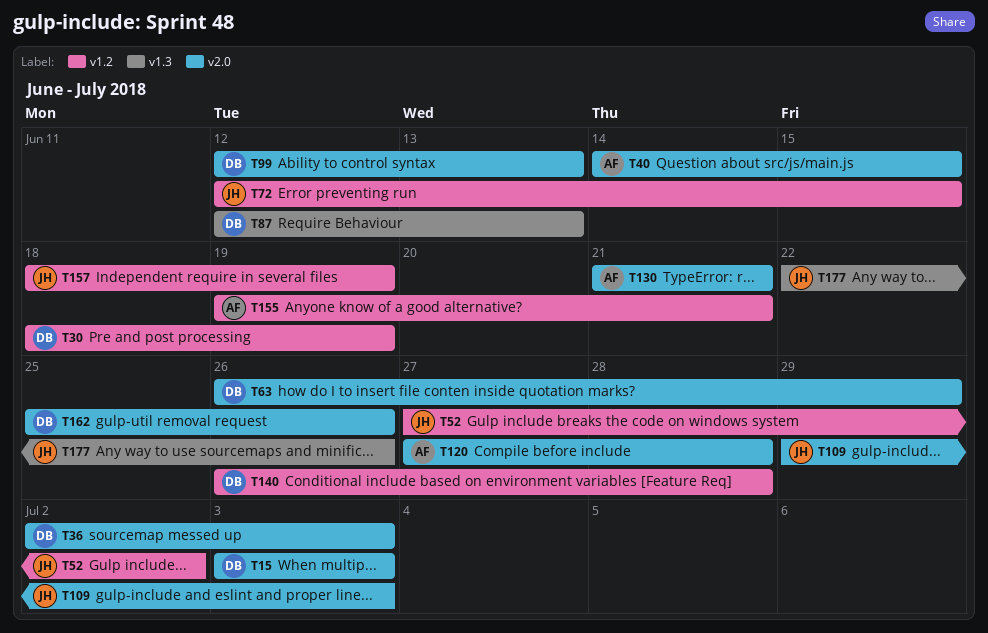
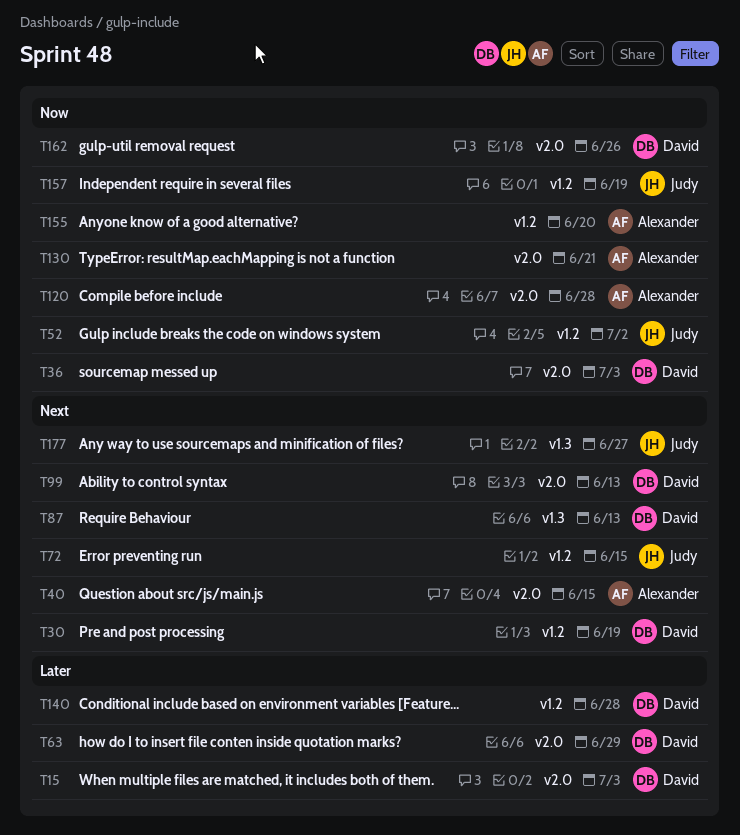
T109: present -> none
T155, due: Jun 21 -> Jun 20
T177, due: Jun 26 -> Jun 27

